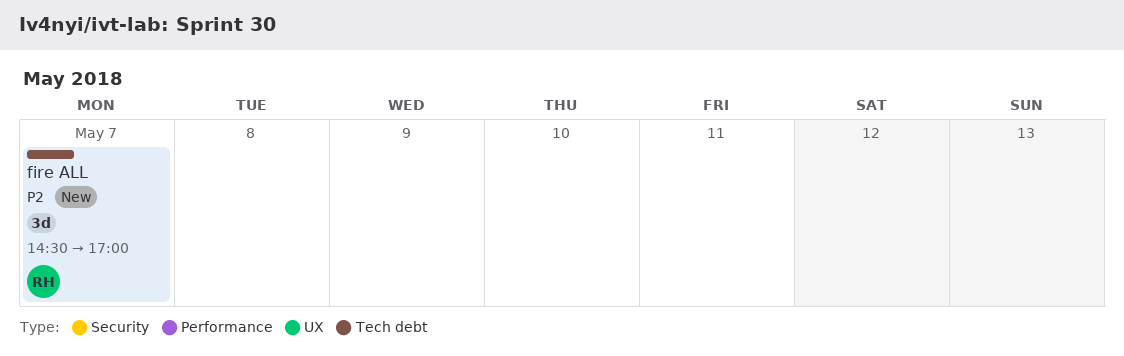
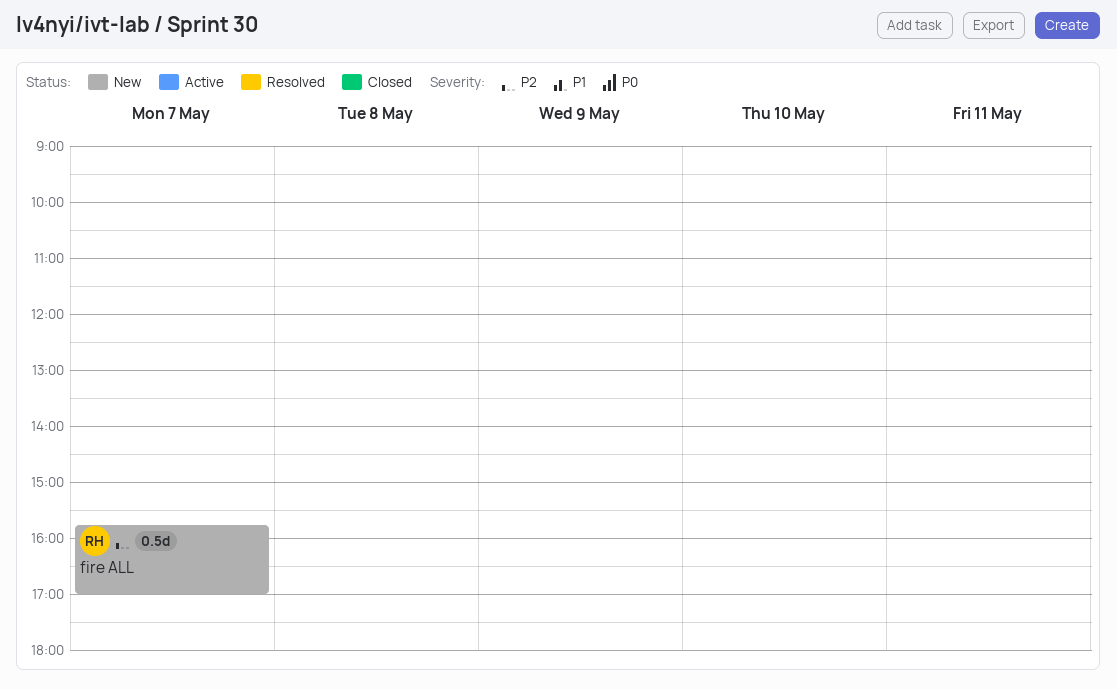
fire ALL, estimate: 3d -> 0.5d
fire ALL, begins: 14:30 -> 15:45

